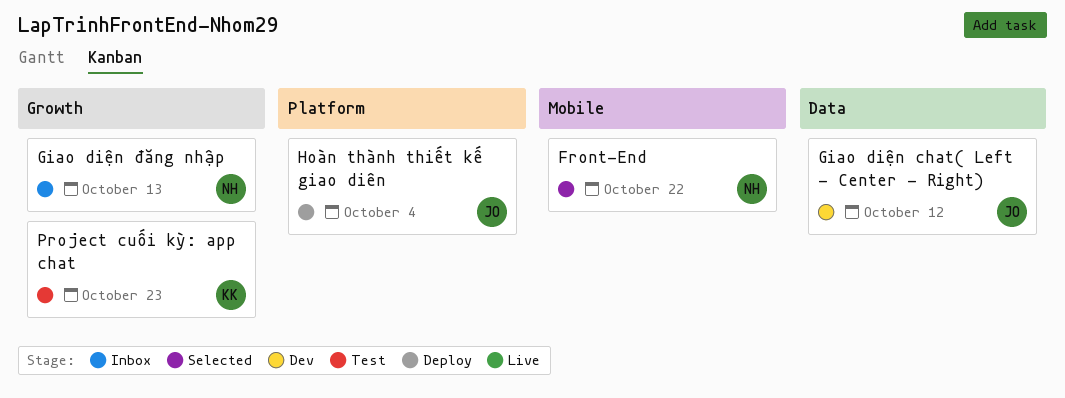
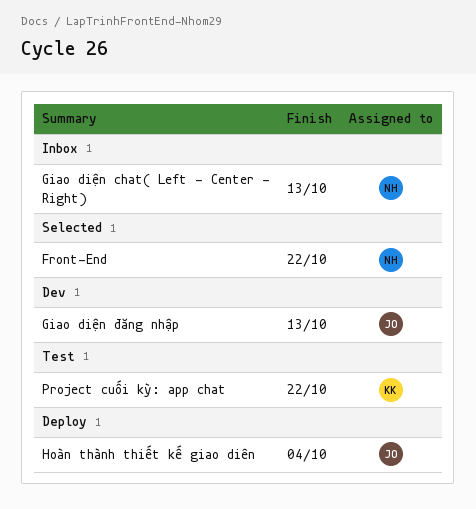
Giao diện chat( Left - Center - Right), status: Dev -> Inbox
Giao diện chat( Left - Center - Right), owner: JO -> NH
Giao diện chat( Left - Center - Right), due: Oct 12 -> Oct 13
Giao diện đăng nhập, status: Inbox -> Dev
Giao diện đăng nhập, owner: NH -> JO
Project cuối kỳ: app chat, due: Oct 23 -> Oct 22

